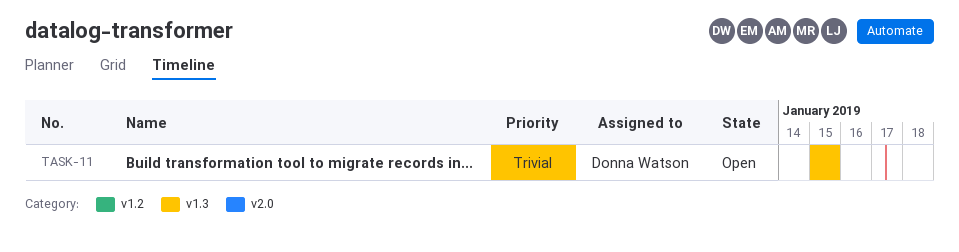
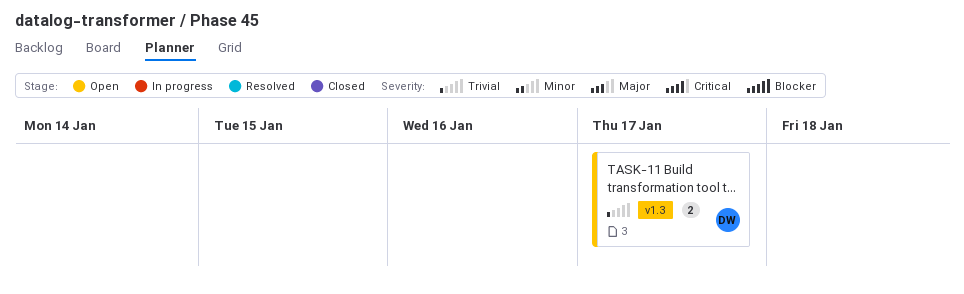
TASK-11, due: Jan 15 -> Jan 17

